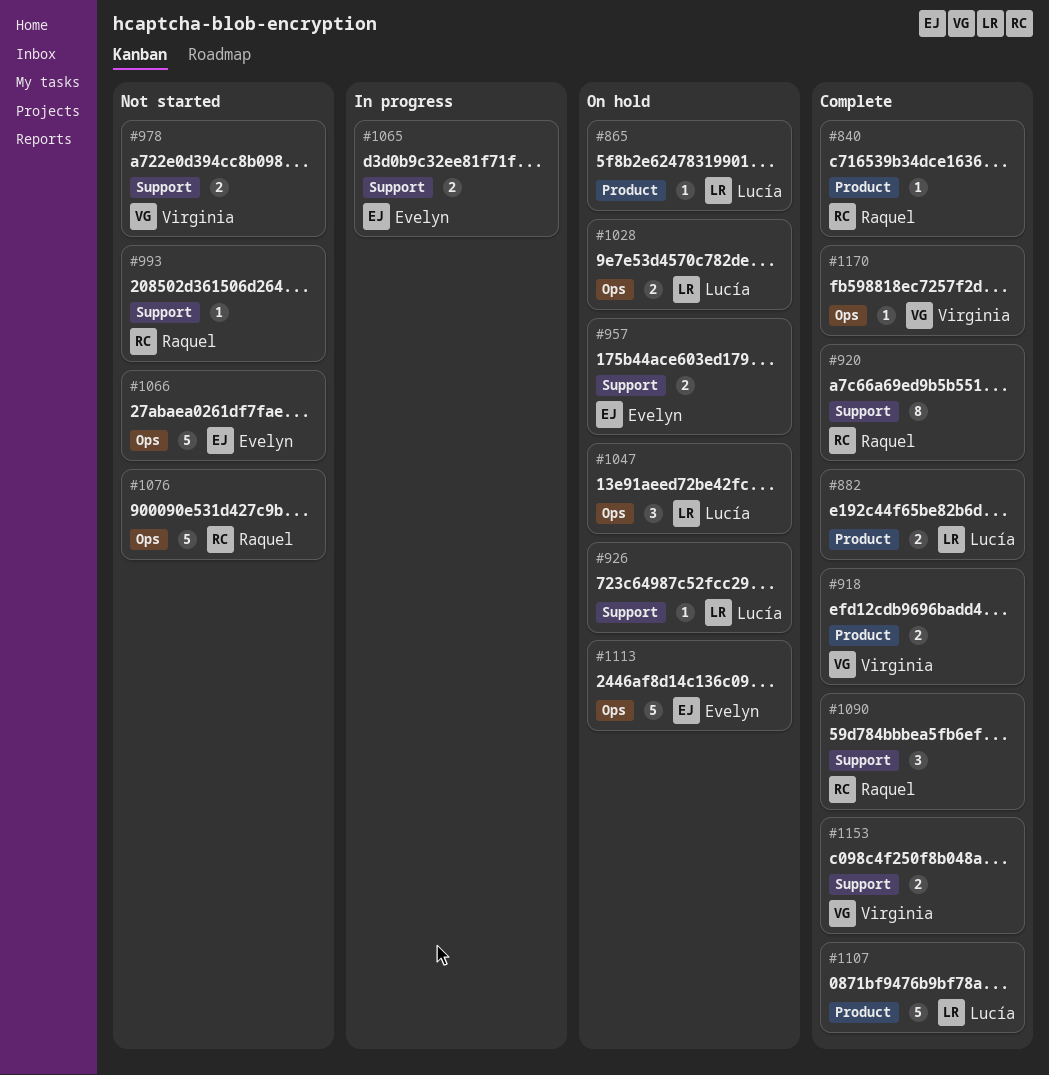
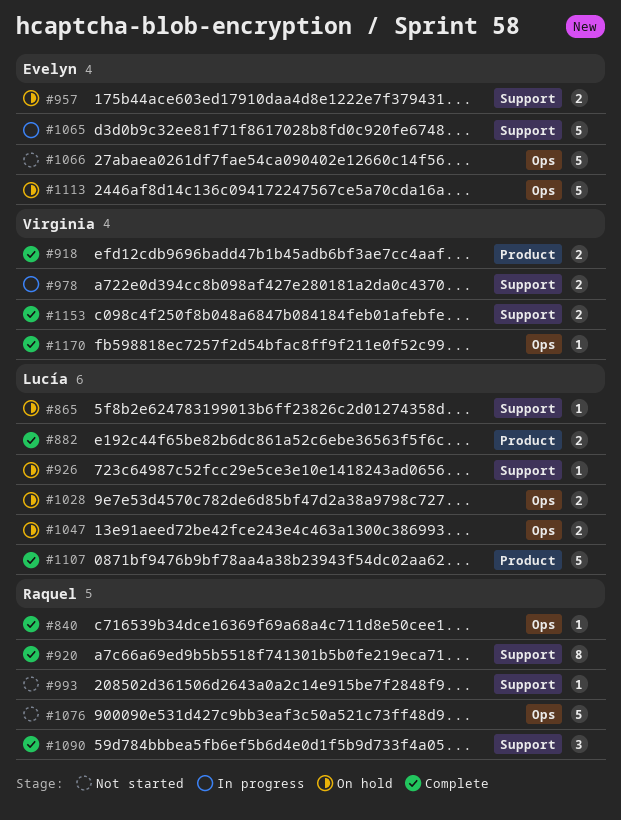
#840, label: Product -> Ops
#865, label: Product -> Support
#978, status: Not started -> In progress
#1047, estimate: 3 -> 2
#1065, estimate: 2 -> 5

